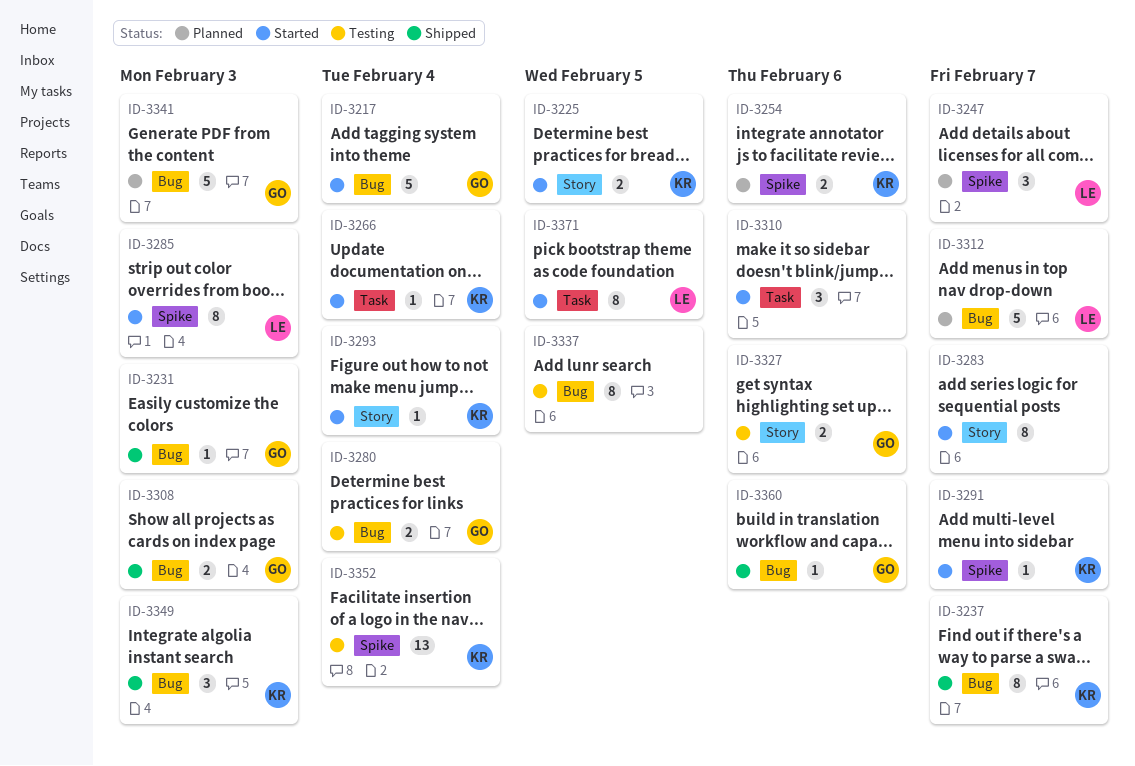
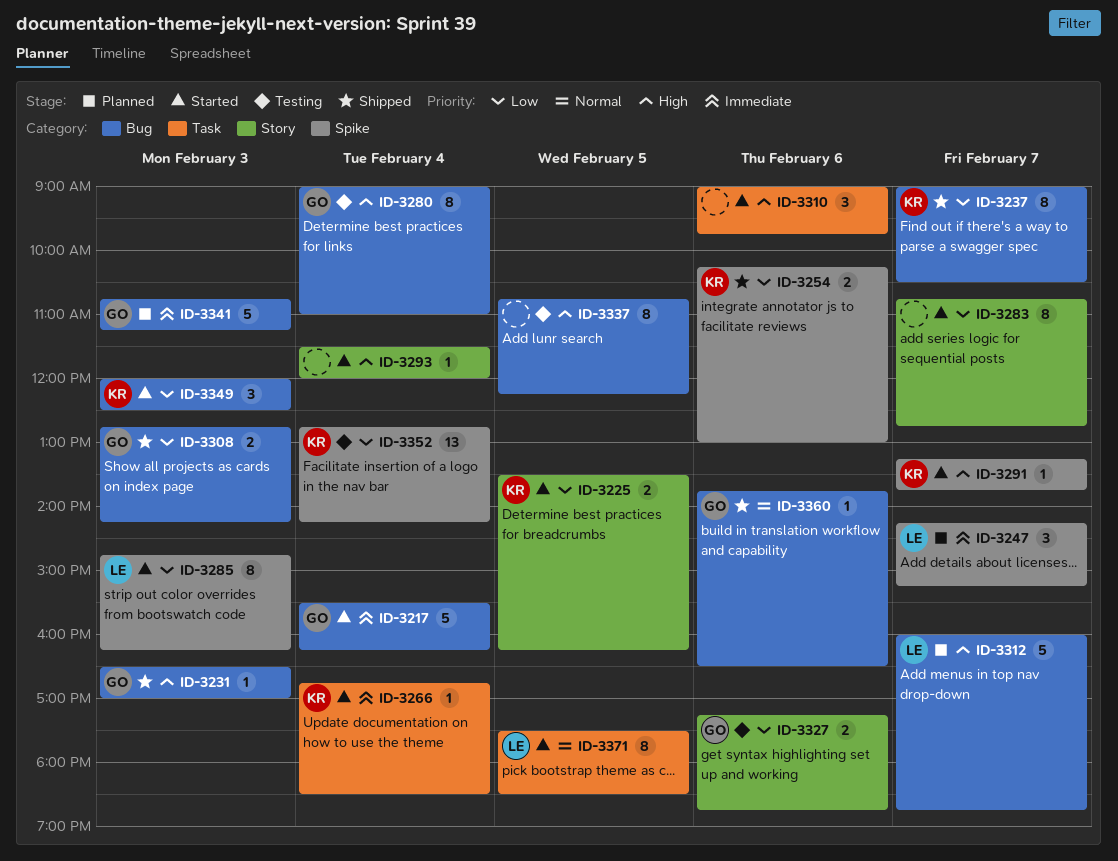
ID-3254, status: Planned -> Shipped
ID-3280, estimate: 2 -> 8
ID-3293, owner: KR -> none
ID-3349, status: Shipped -> Started

